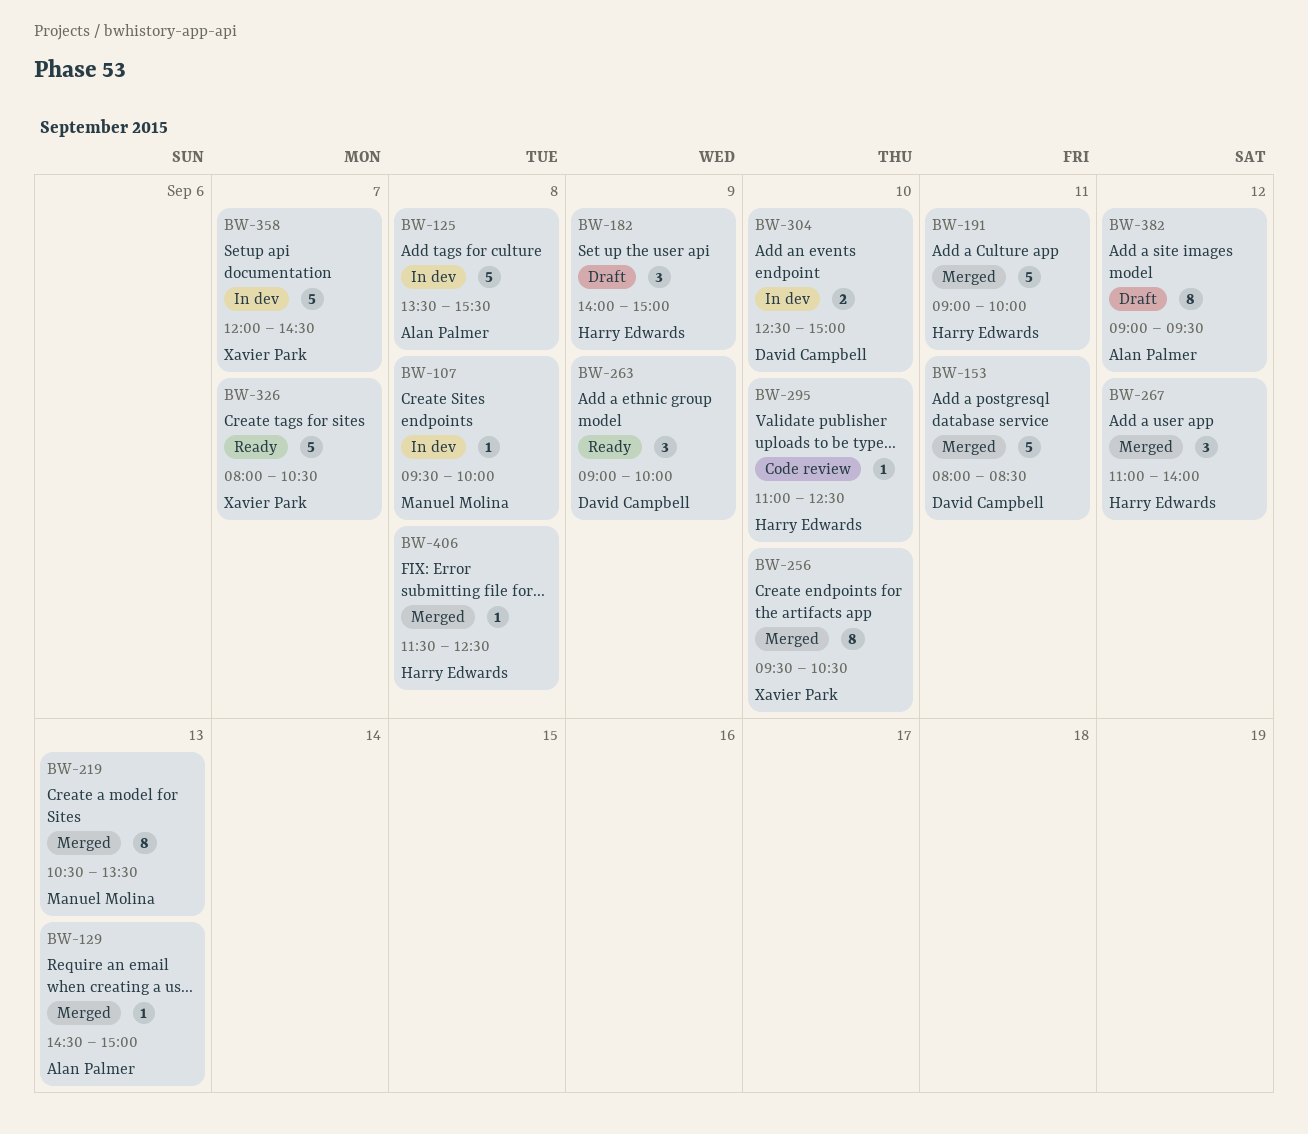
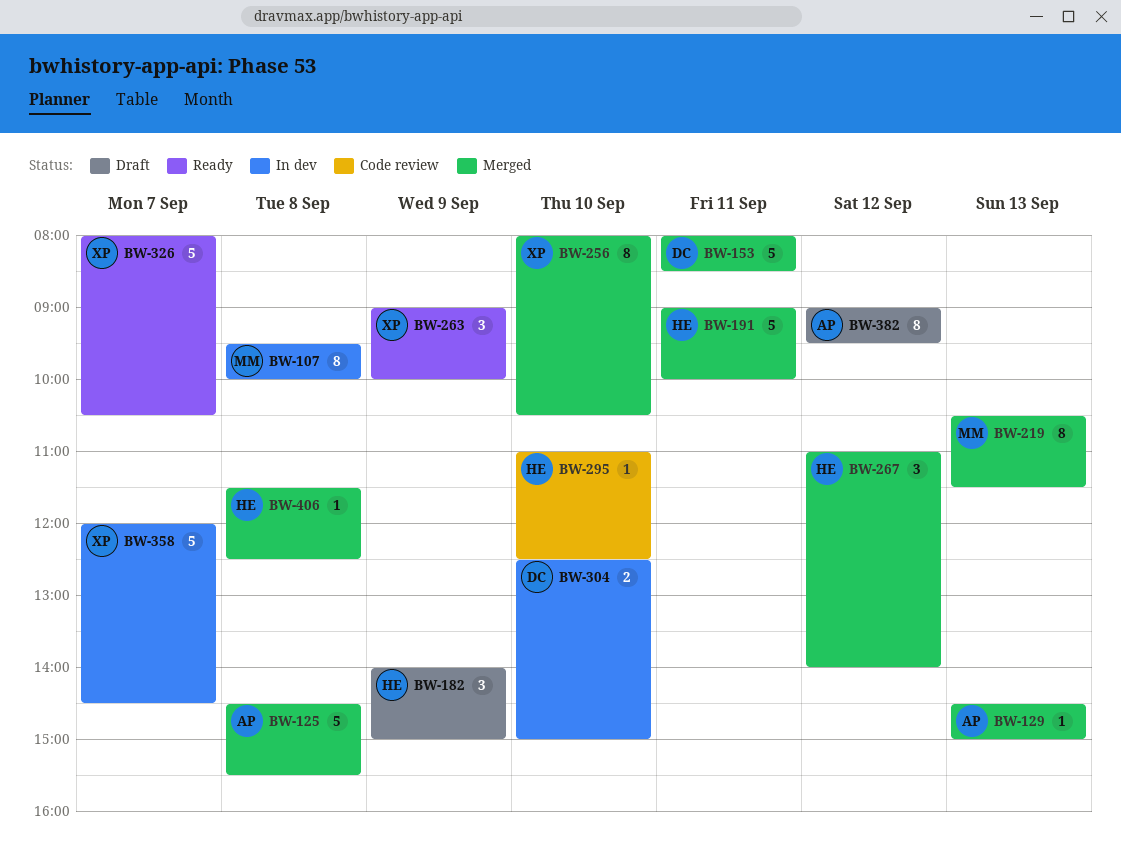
BW-107, estimate: 1 -> 8
BW-125, status: In dev -> Merged
BW-125, begins: 13:30 -> 14:30
BW-219, ends: 13:30 -> 11:30
BW-256, begins: 09:30 -> 08:00
BW-263, owner: David Campbell -> Xavier Park

